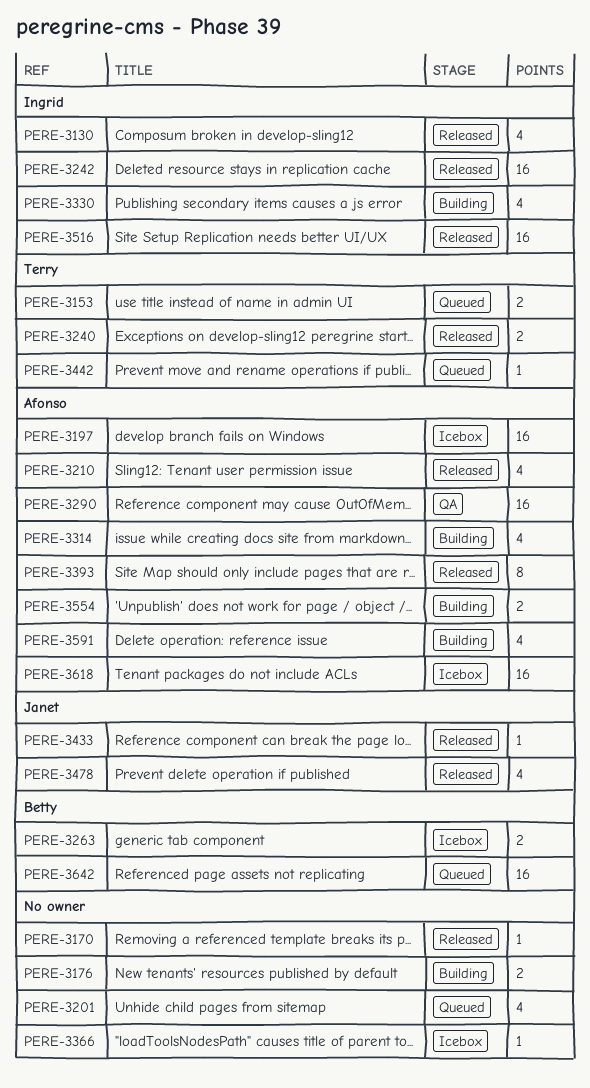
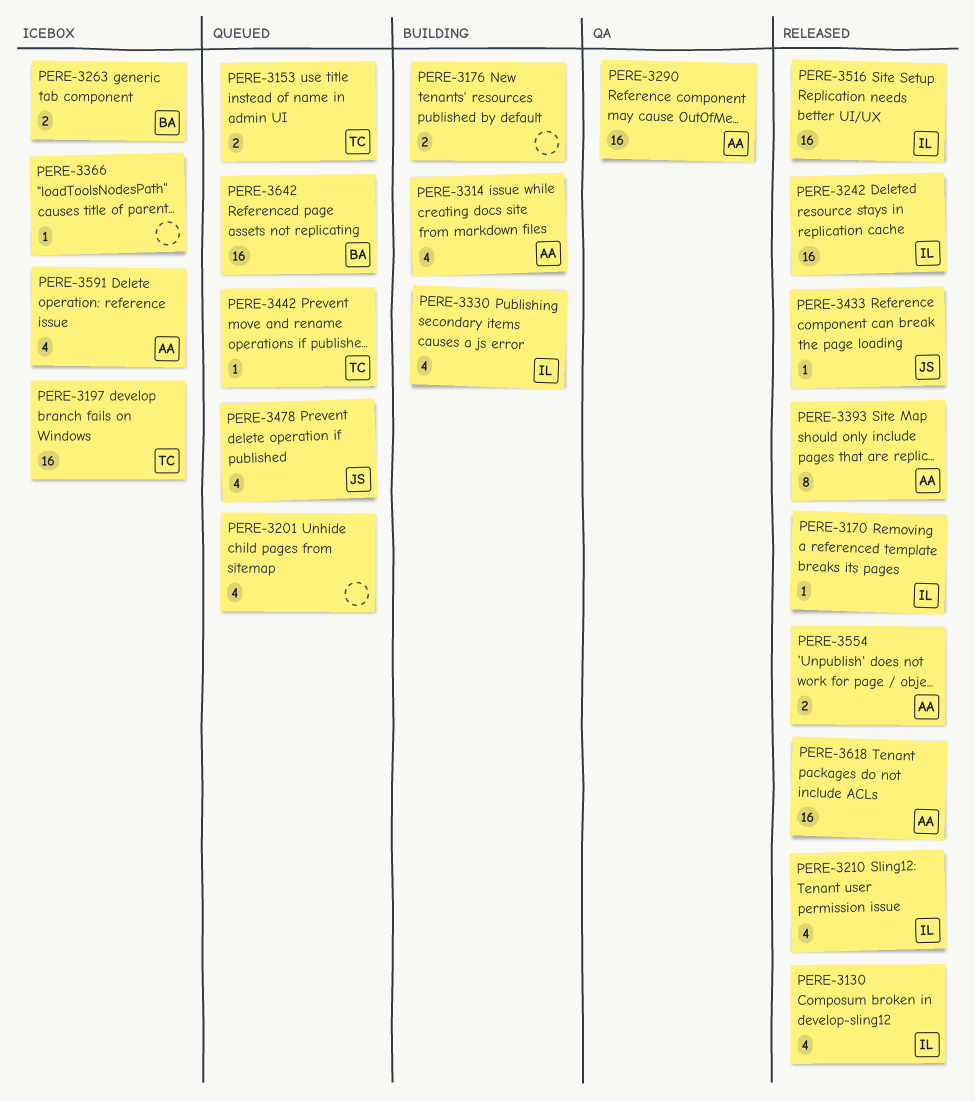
PERE-3170, owner: none -> Ingrid
PERE-3197, owner: Afonso -> Terry
PERE-3210, owner: Afonso -> Ingrid
PERE-3240: present -> none
PERE-3478, status: Released -> Queued
PERE-3554, status: Building -> Released
PERE-3591, status: Building -> Icebox
PERE-3618, status: Icebox -> Released

